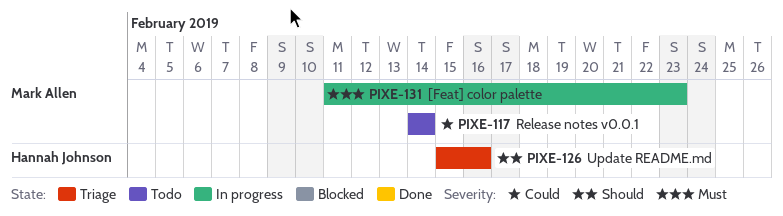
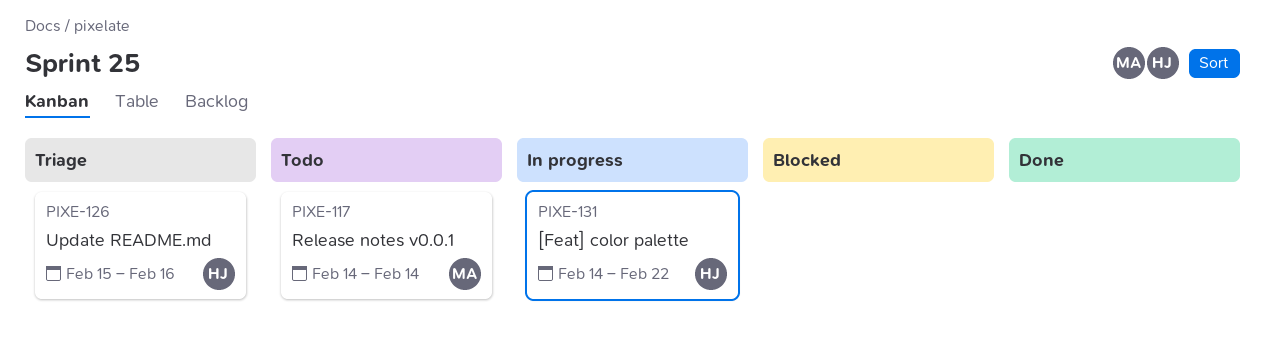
PIXE-131, owner: Mark Allen -> Hannah Johnson
PIXE-131, start: Feb 11 -> Feb 14
PIXE-131, due: Feb 23 -> Feb 22

